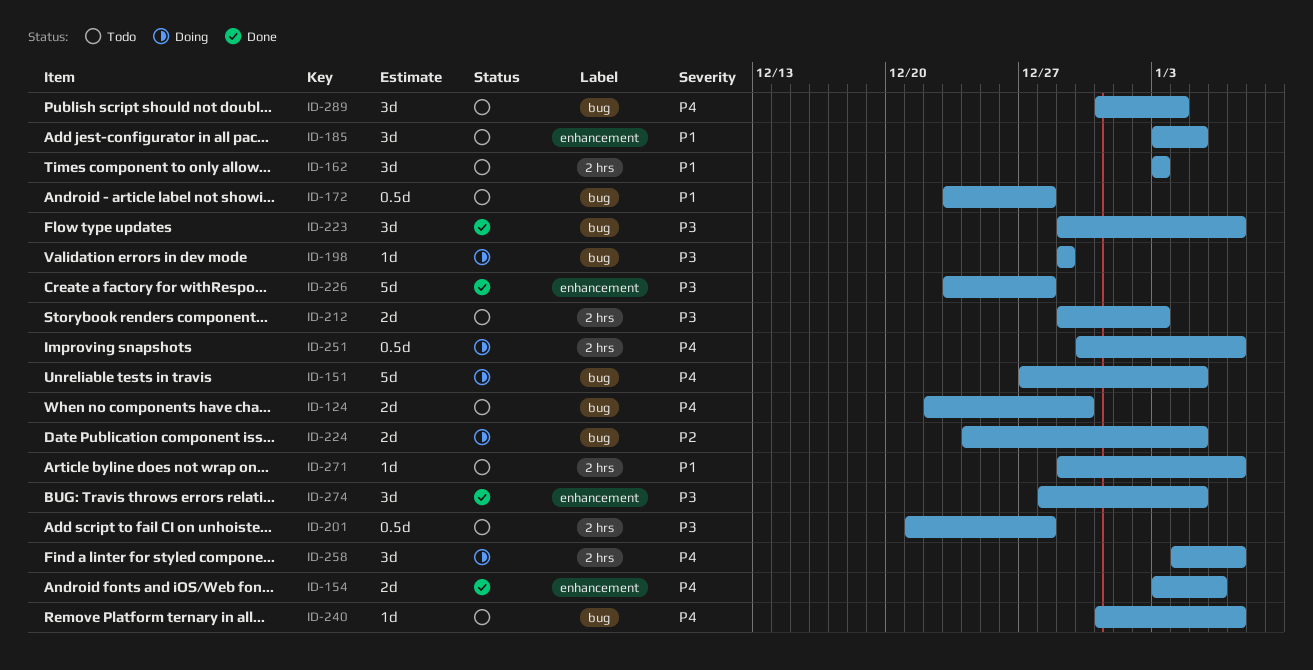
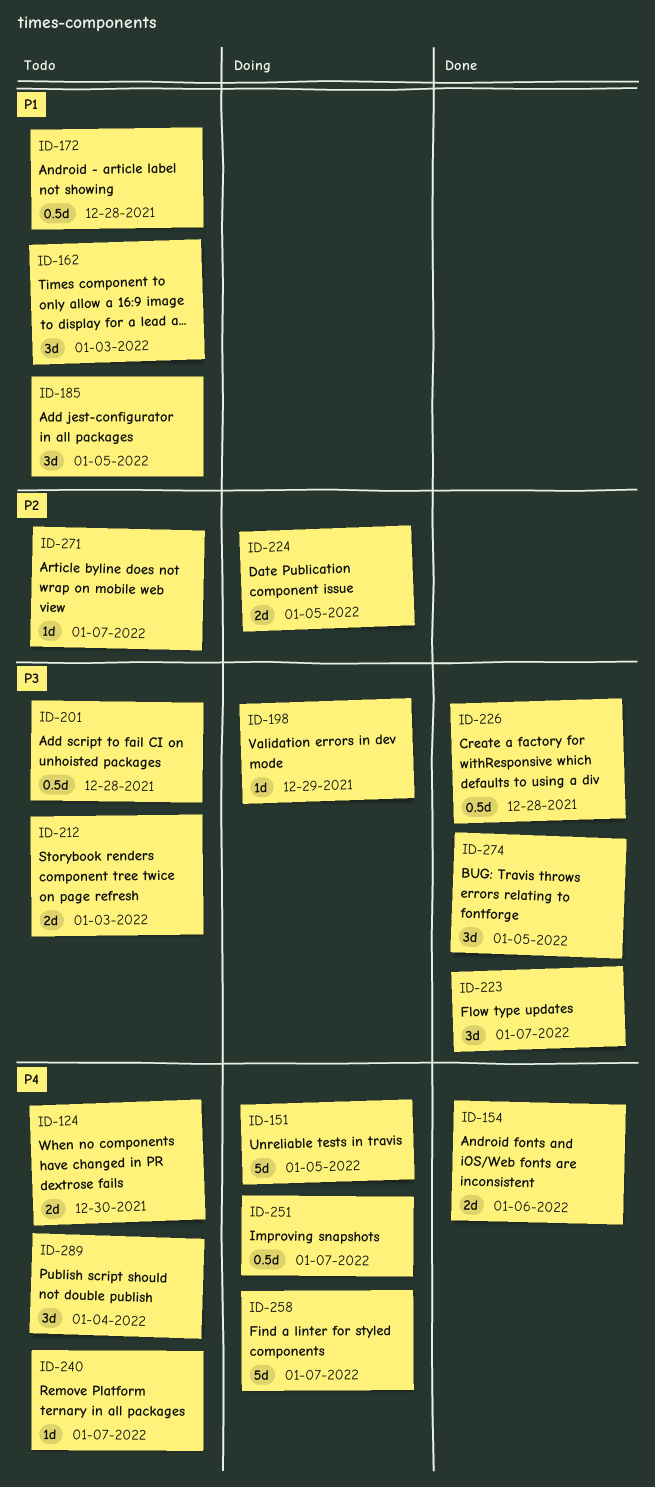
ID-226, estimate: 5d -> 0.5d
ID-258, estimate: 3d -> 5d
ID-271, priority: P1 -> P2

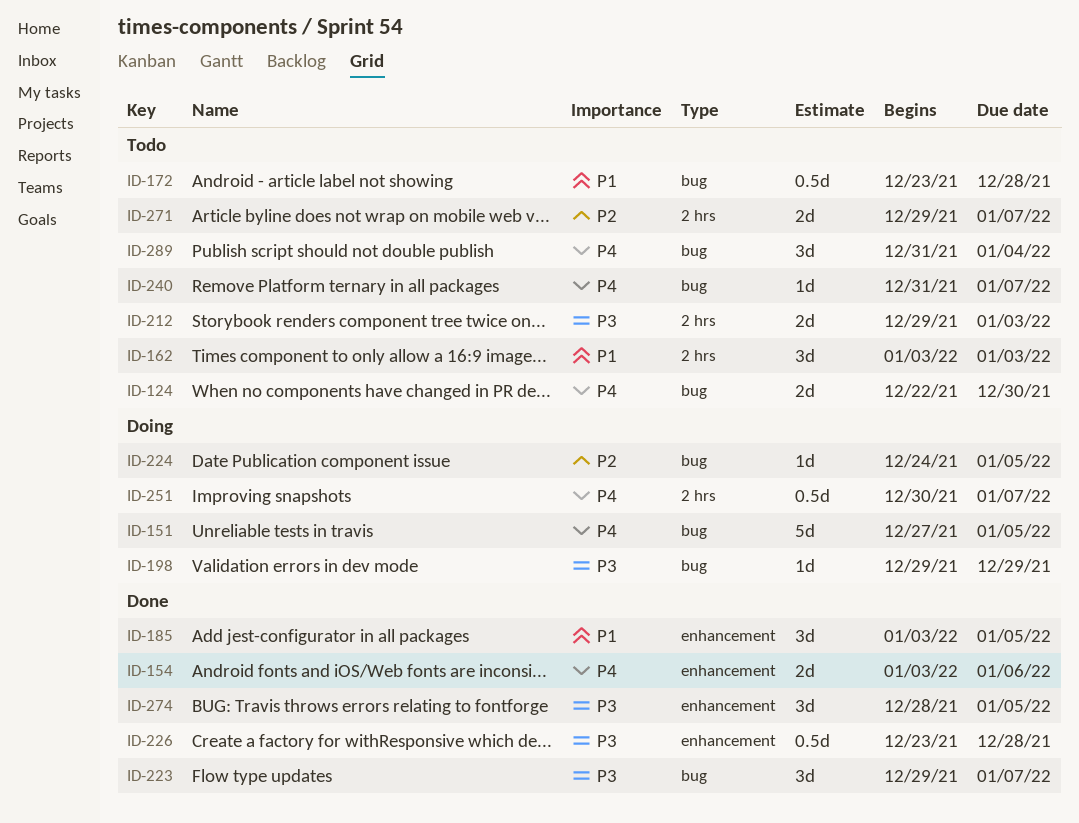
ID-185, status: Todo -> Done
ID-201: present -> none
ID-224, estimate: 2d -> 1d
ID-258: present -> none
ID-271, estimate: 1d -> 2d

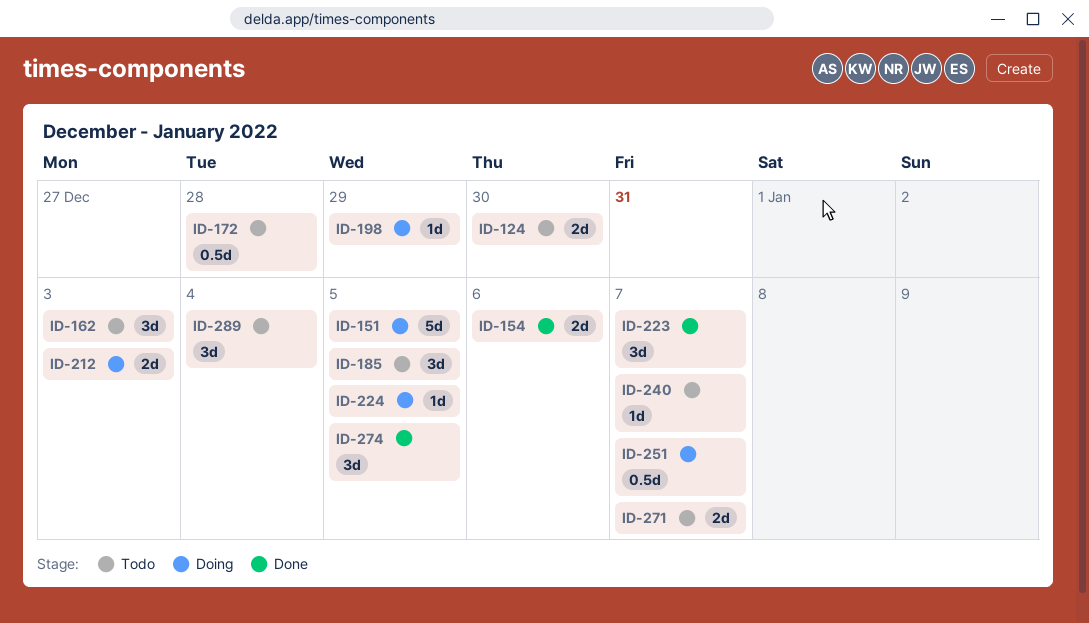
ID-185, status: Done -> Todo
ID-212, status: Todo -> Doing
ID-226: present -> none

